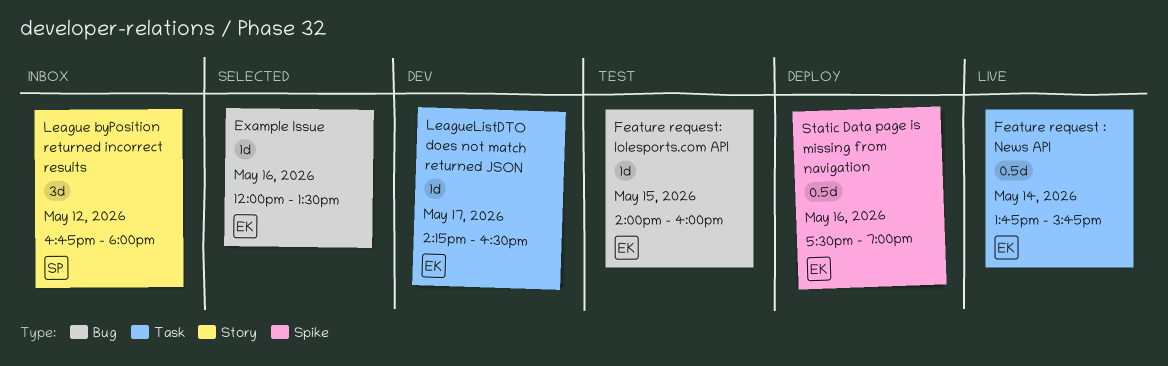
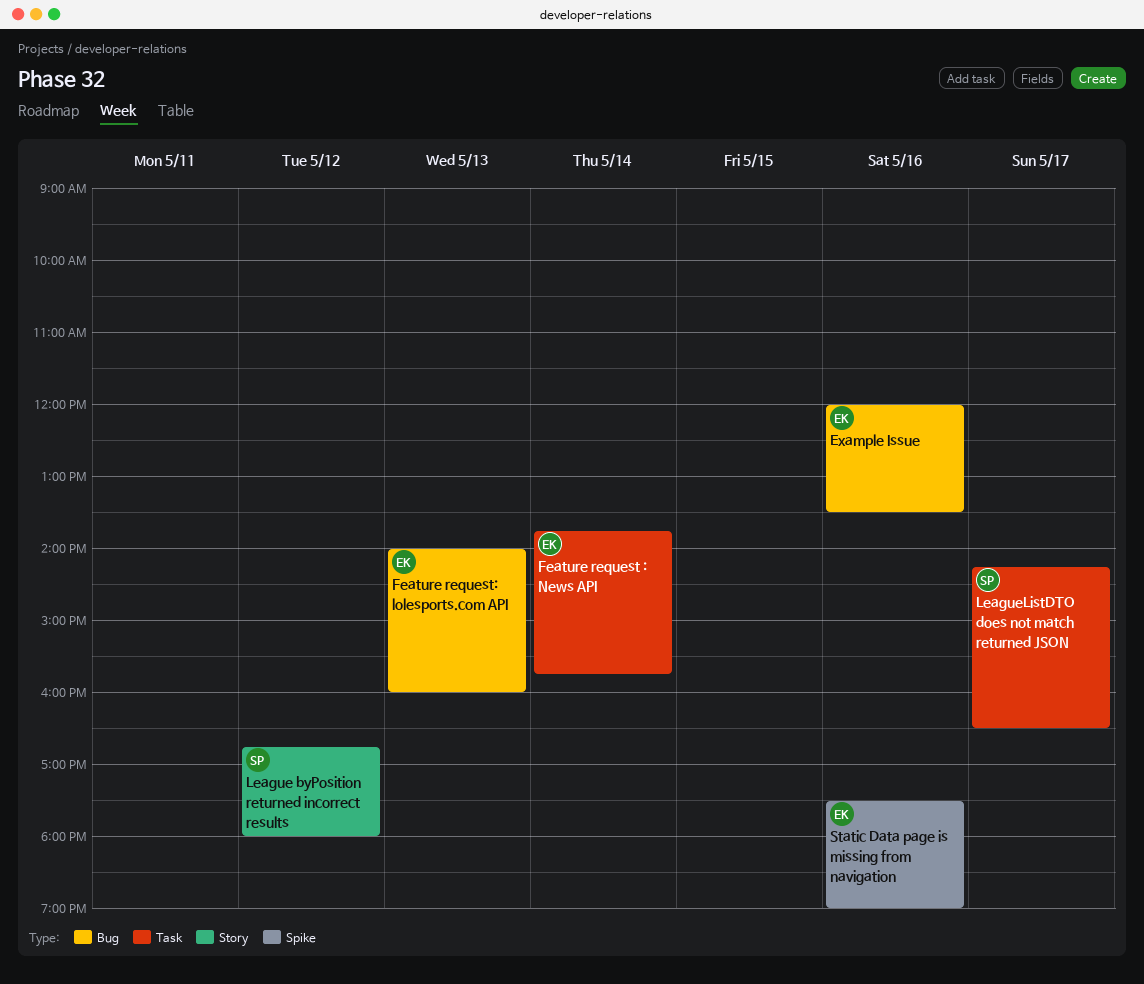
Feature request: lolesports.com API, day: May 15 -> May 13
LeagueListDTO does not match returned JSON, owner: EK -> SP

